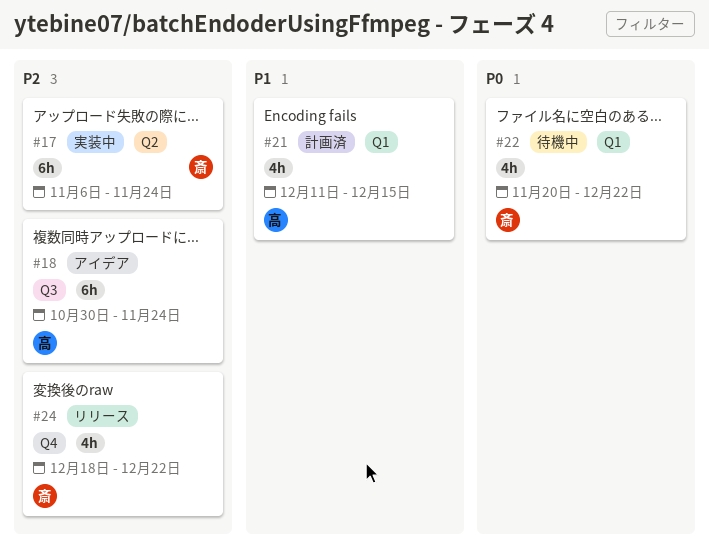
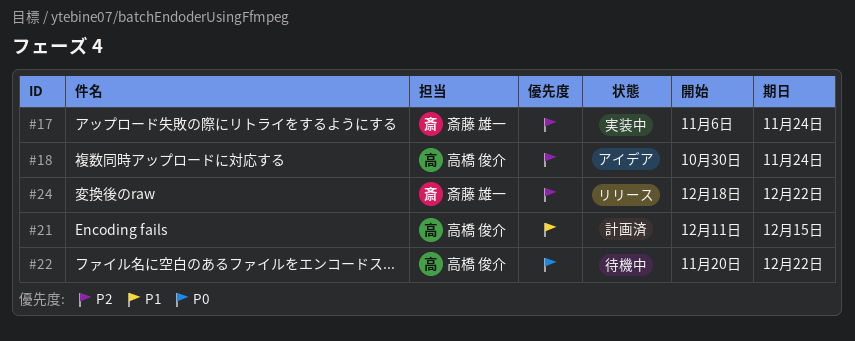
#22, owner: 斎藤 雄一 -> 高橋 俊介

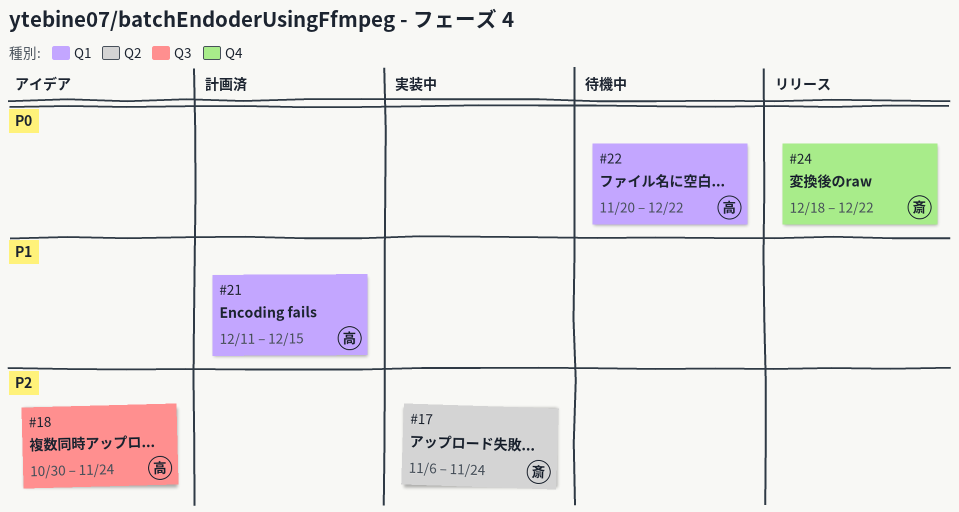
#24, priority: P2 -> P0

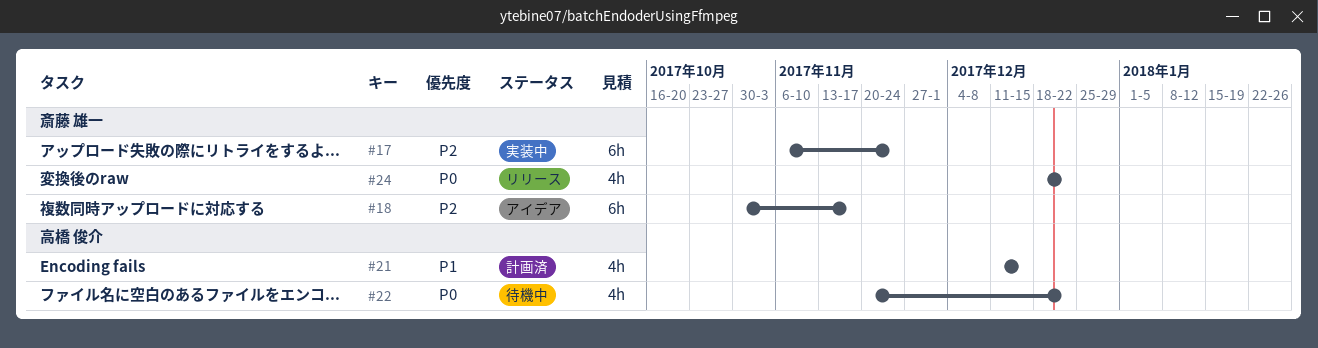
#18, owner: 高橋 俊介 -> 斎藤 雄一
#18, due: Nov 24 -> Nov 17

